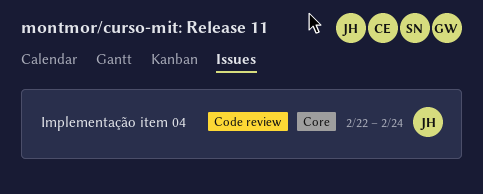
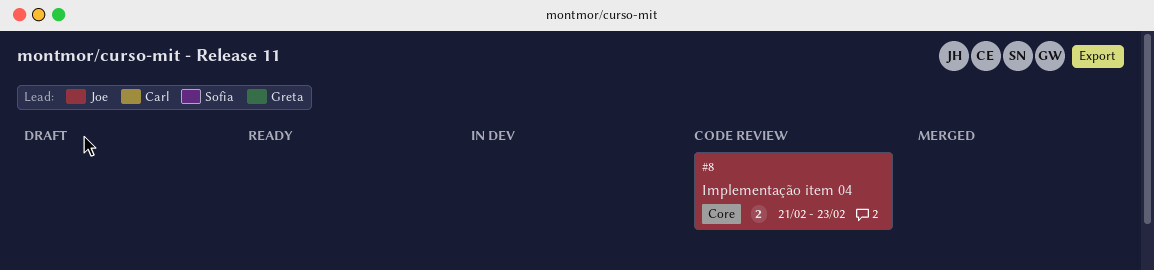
Implementação item 04, start: Feb 22 -> Feb 21
Implementação item 04, due: Feb 24 -> Feb 23

